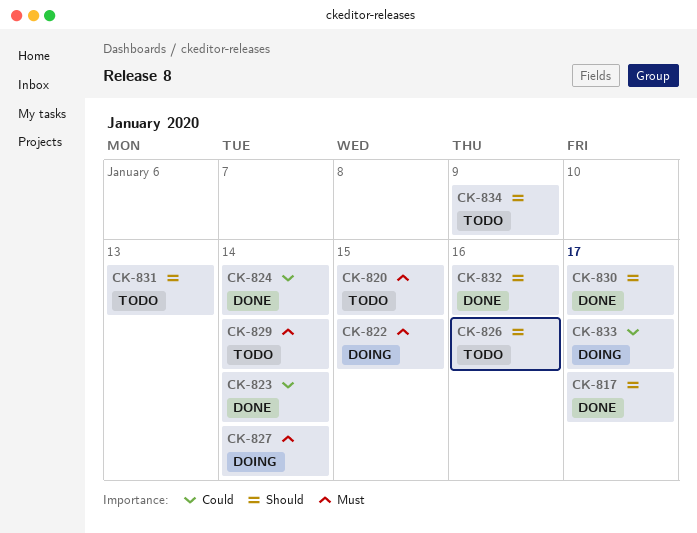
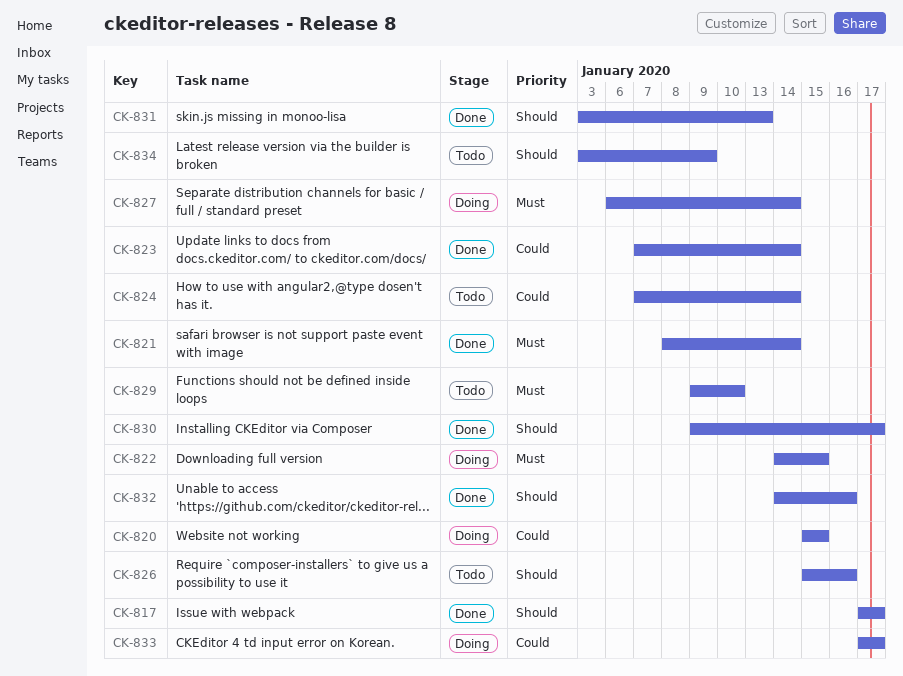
CK-820, status: Todo -> Doing
CK-820, priority: Must -> Could
CK-821: none -> present
CK-824, status: Done -> Todo
CK-829, due: Jan 14 -> Jan 10
CK-831, status: Todo -> Done

